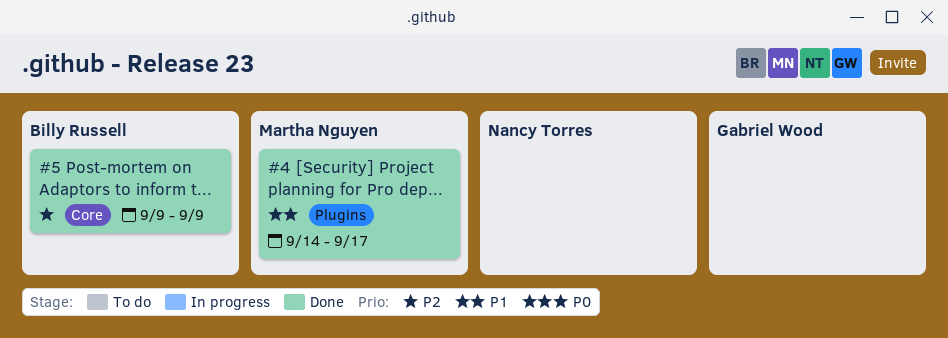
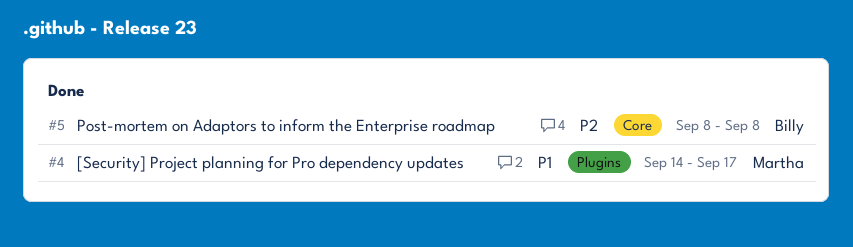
#5, start: Sep 9 -> Sep 8
#5, due: Sep 9 -> Sep 8

